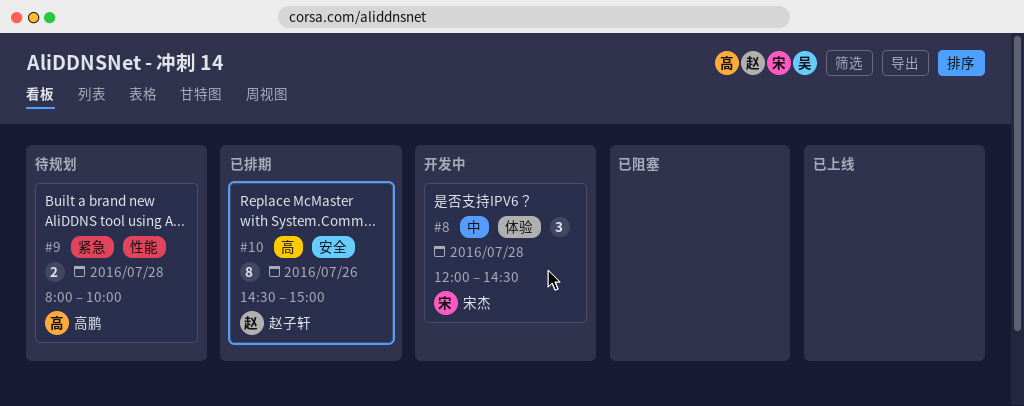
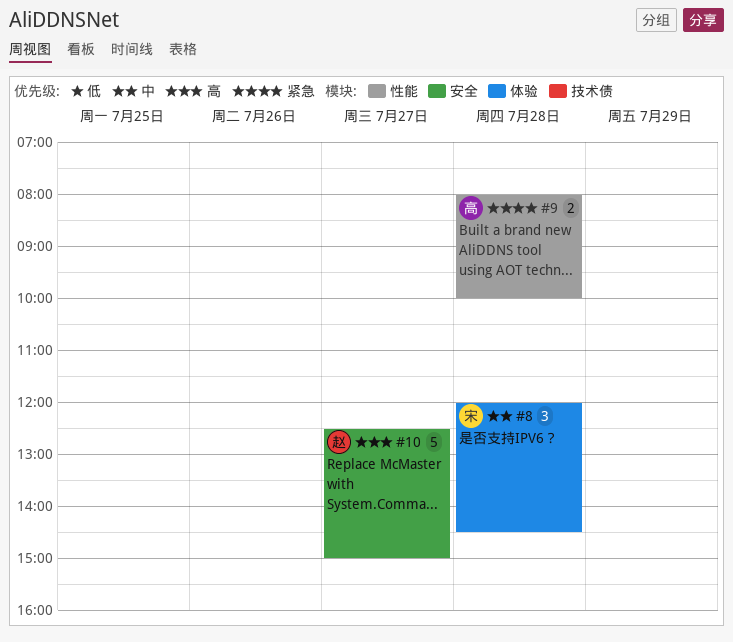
#10, estimate: 8 -> 5
#10, day: Jul 26 -> Jul 27
#10, begins: 14:30 -> 12:30

